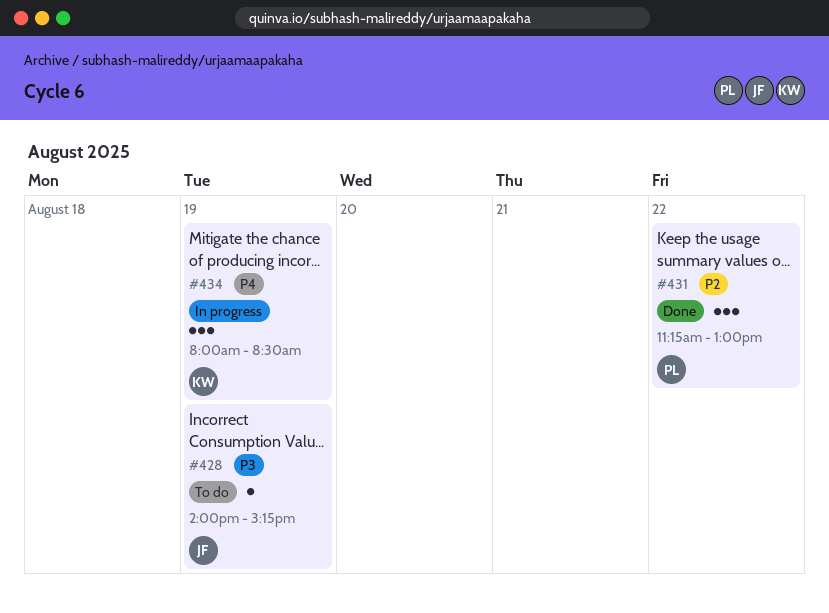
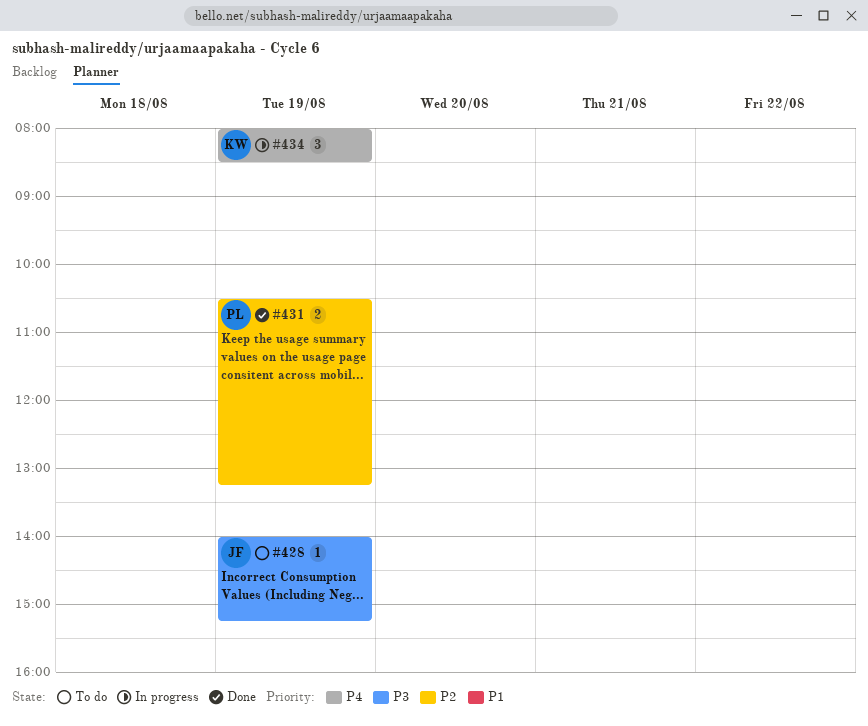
#431, estimate: 3 -> 2
#431, day: Aug 22 -> Aug 19
#431, begins: 11:15 -> 10:30
#431, ends: 13:00 -> 13:15

